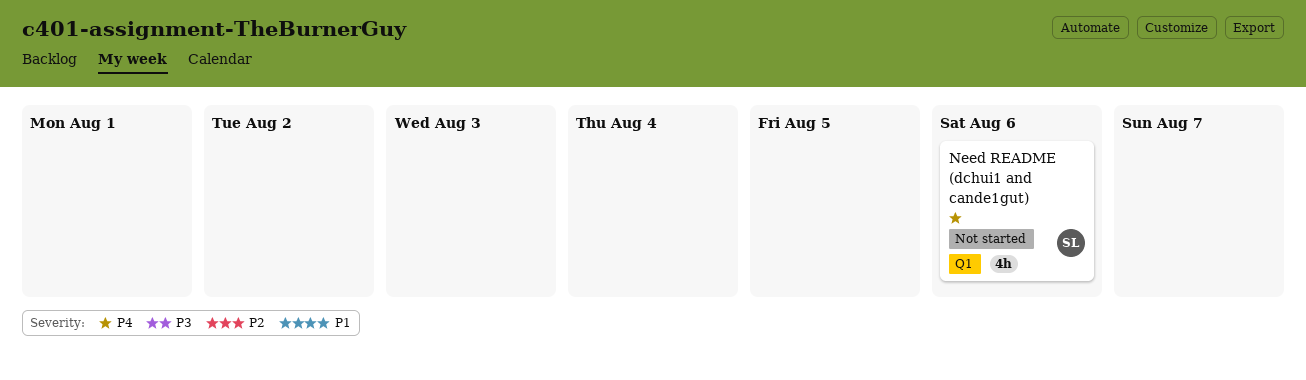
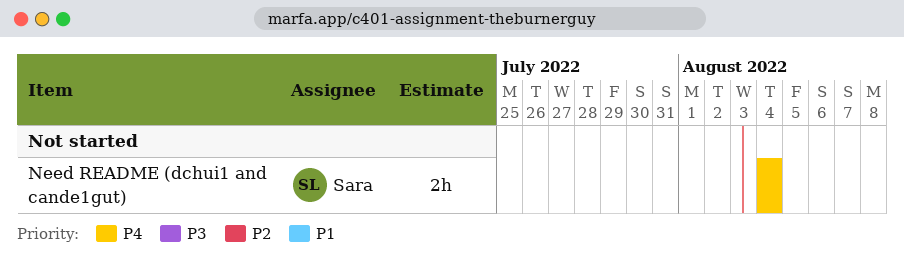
Need README (dchui1 and cande1gut), estimate: 4h -> 2h
Need README (dchui1 and cande1gut), due: Aug 6 -> Aug 4

